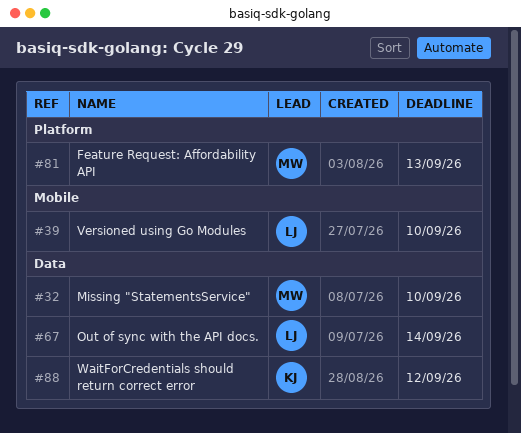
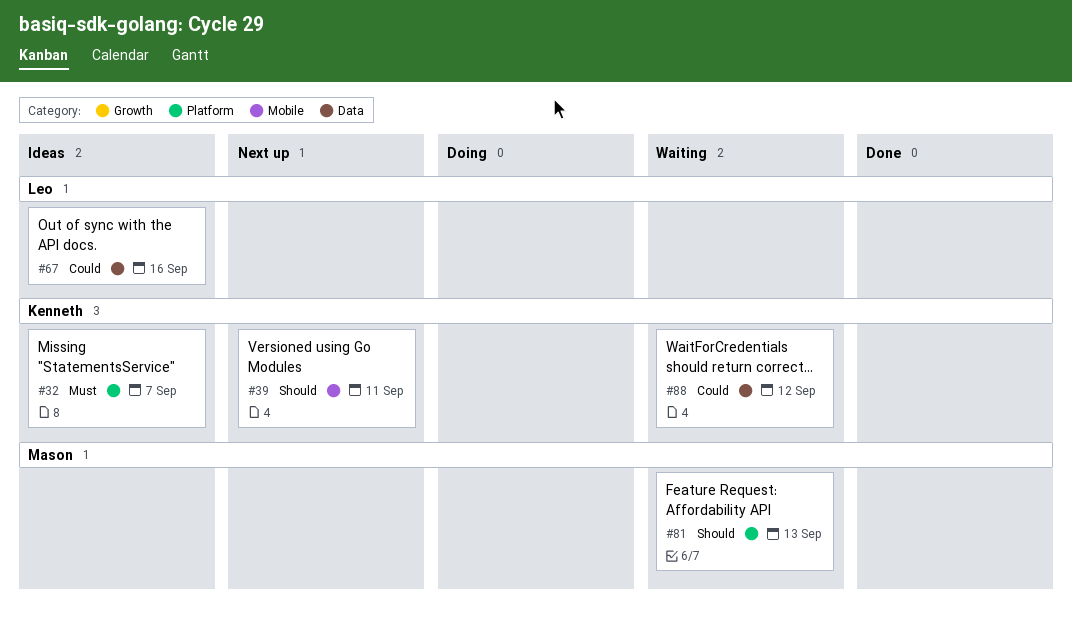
#32, owner: Mason -> Kenneth
#32, label: Data -> Platform
#32, due: Sep 10 -> Sep 7
#39, owner: Leo -> Kenneth
#39, due: Sep 10 -> Sep 11
#67, due: Sep 14 -> Sep 16

